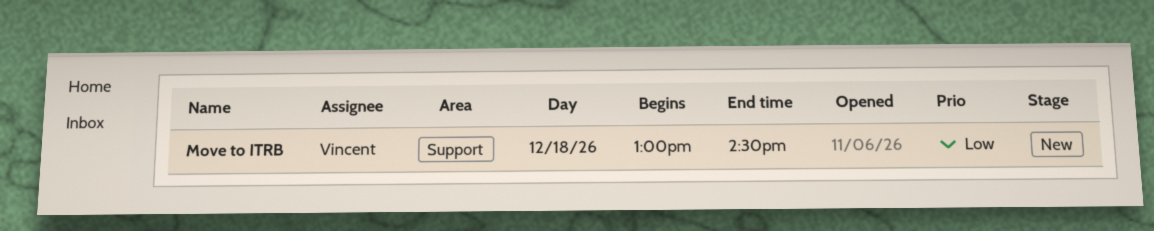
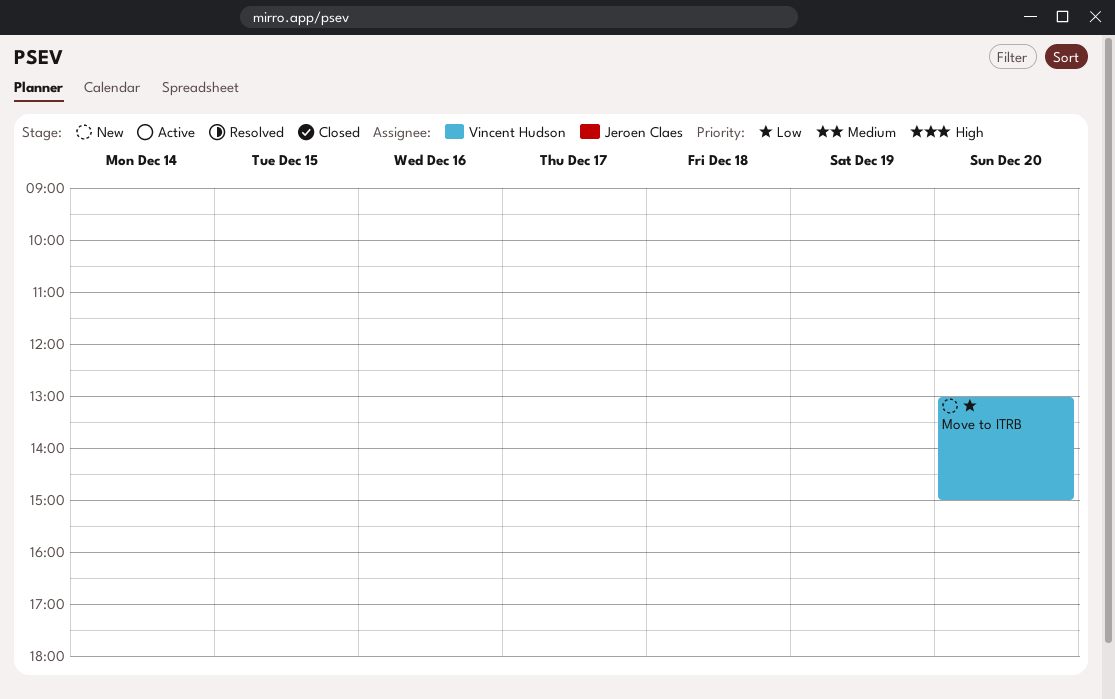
Move to ITRB, day: Dec 18 -> Dec 20
Move to ITRB, ends: 14:30 -> 15:00

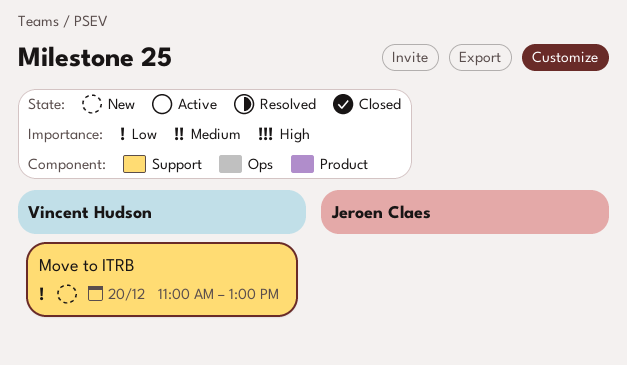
Move to ITRB, begins: 13:00 -> 11:00
Move to ITRB, ends: 15:00 -> 13:00

